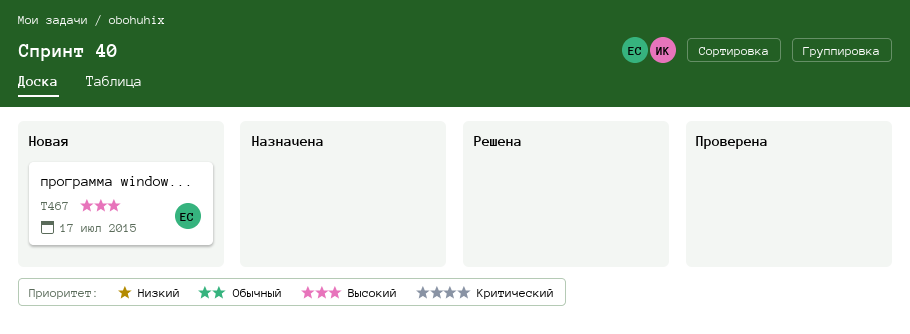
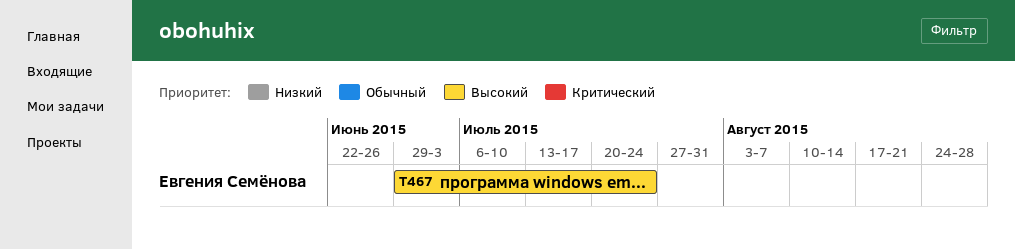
T467, due: Jul 17 -> Jul 24

